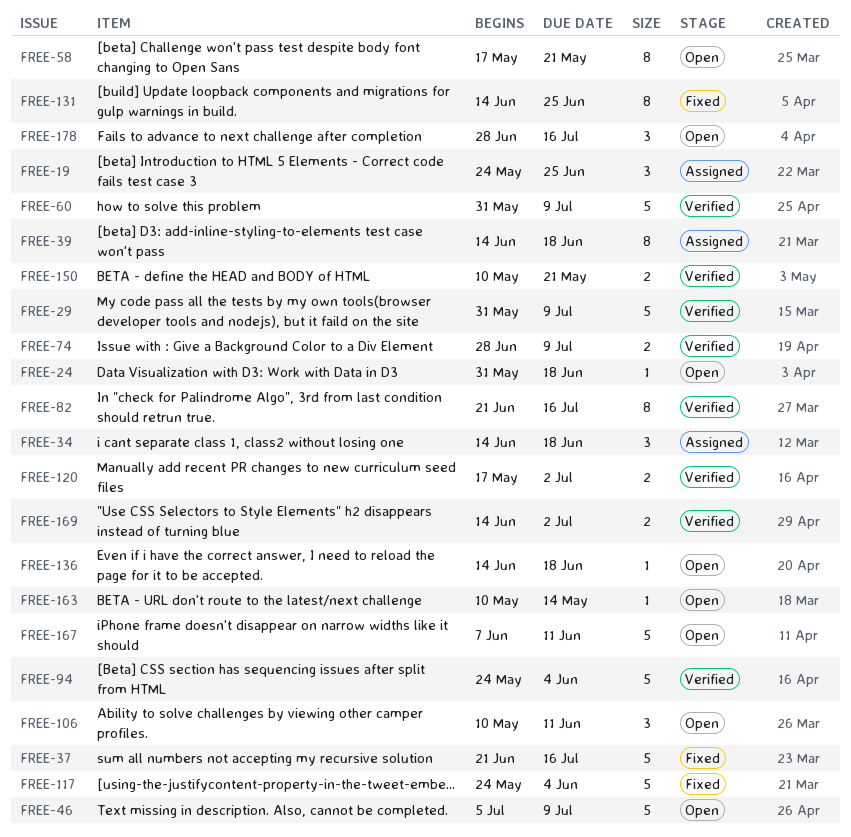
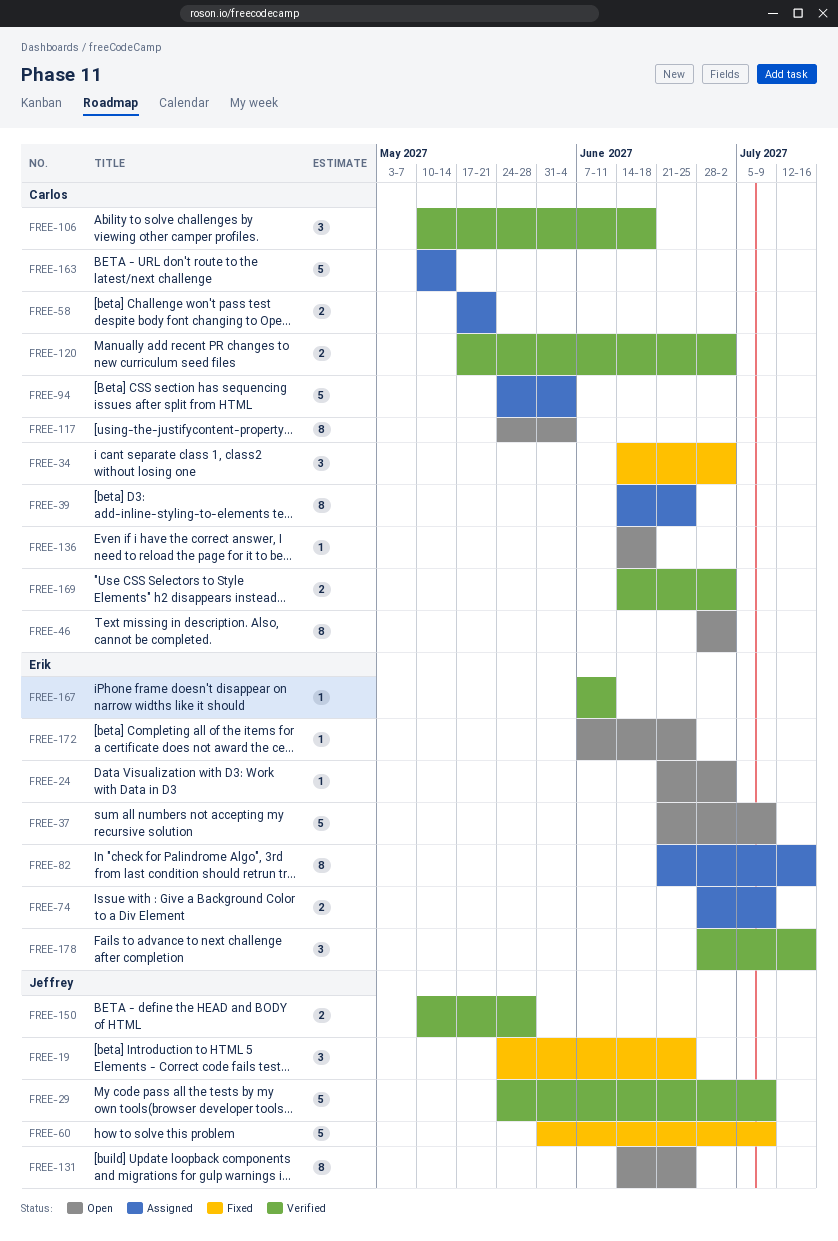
FREE-19, status: Assigned -> Fixed
FREE-24, start: May 31 -> Jun 21
FREE-24, due: Jun 18 -> Jul 2
FREE-29, start: May 31 -> May 24
FREE-34, status: Assigned -> Fixed
FREE-34, due: Jun 18 -> Jul 2
FREE-37, status: Fixed -> Open
FREE-37, due: Jul 16 -> Jul 9
FREE-39, due: Jun 18 -> Jun 25
FREE-46, estimate: 5 -> 8
FREE-46, start: Jul 5 -> Jun 28
FREE-46, due: Jul 9 -> Jul 2
FREE-58, status: Open -> Assigned
FREE-58, estimate: 8 -> 2
FREE-60, status: Verified -> Fixed
FREE-74, status: Verified -> Assigned
FREE-82, status: Verified -> Assigned
FREE-94, status: Verified -> Assigned
FREE-106, status: Open -> Verified
FREE-106, due: Jun 11 -> Jun 18
FREE-117, status: Fixed -> Open
FREE-117, estimate: 5 -> 8
FREE-131, status: Fixed -> Open
FREE-150, due: May 21 -> May 28
FREE-163, status: Open -> Assigned
FREE-163, estimate: 1 -> 5
FREE-167, status: Open -> Verified
FREE-167, estimate: 5 -> 1
FREE-172: none -> present
FREE-178, status: Open -> Verified

